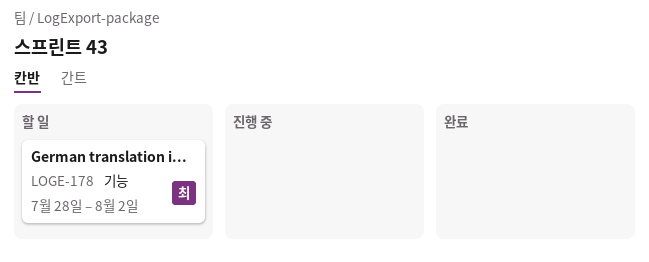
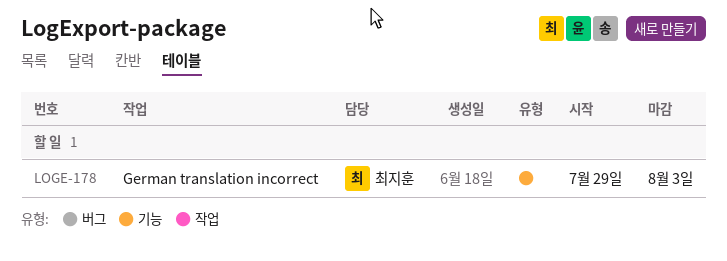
LOGE-178, start: Jul 28 -> Jul 29
LOGE-178, due: Aug 2 -> Aug 3

